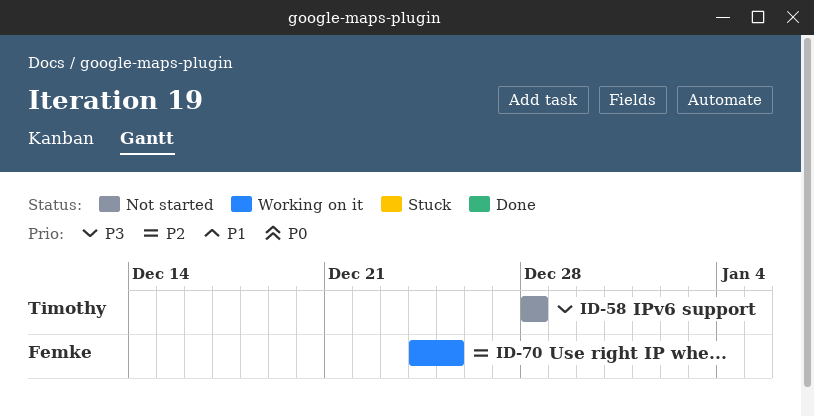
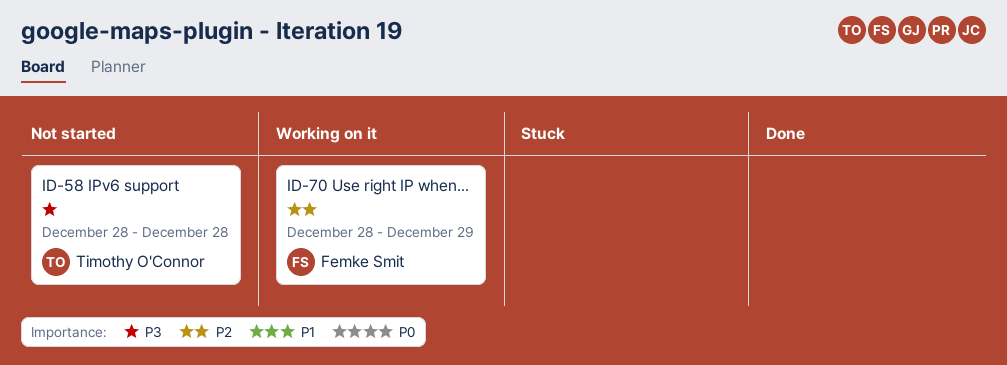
ID-70, start: Dec 24 -> Dec 28
ID-70, due: Dec 25 -> Dec 29

